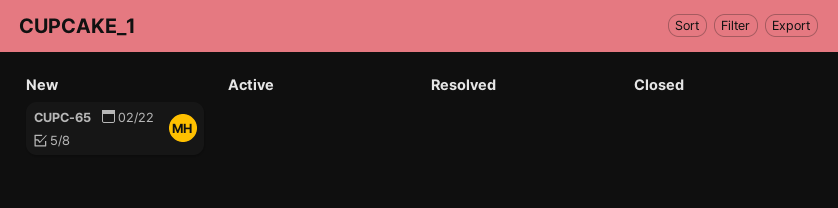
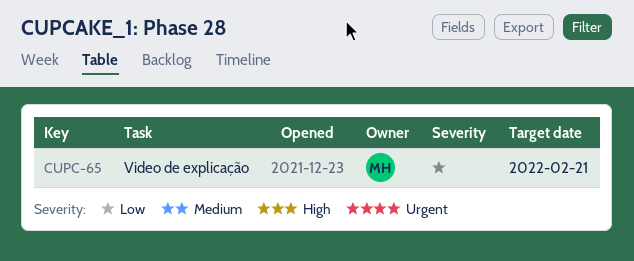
CUPC-65, due: Feb 22 -> Feb 21

